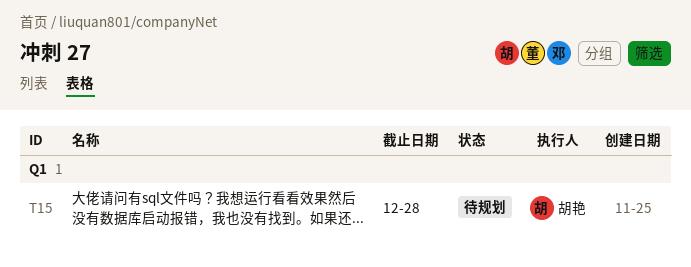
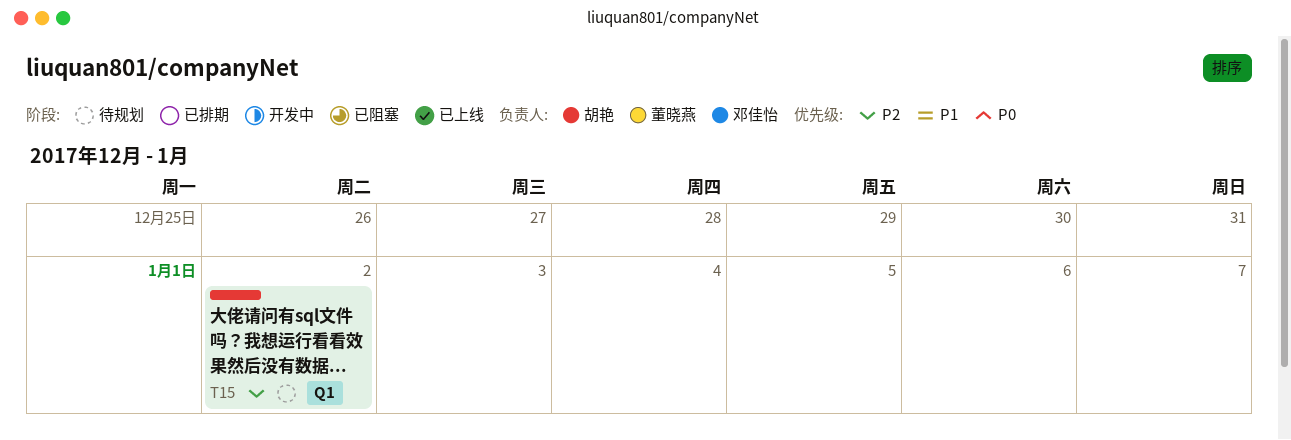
T15, due: Dec 28 -> Jan 2

